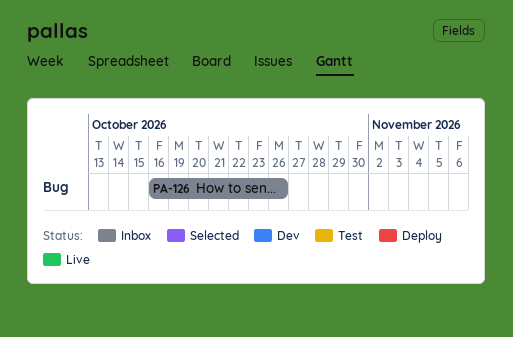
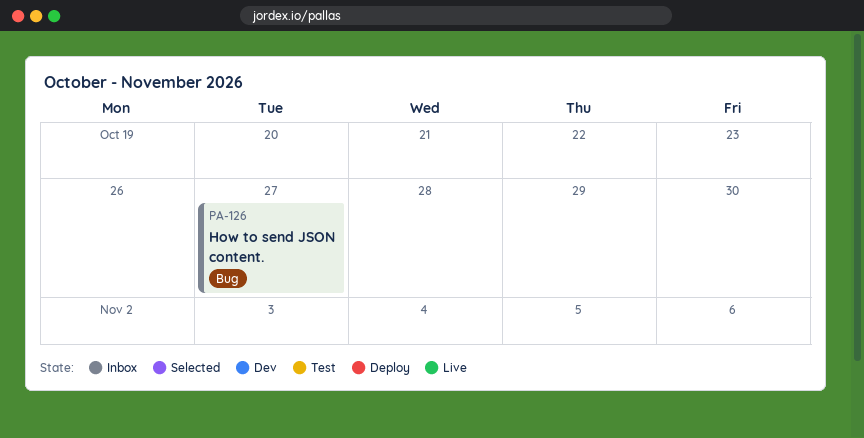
PA-126, due: Oct 26 -> Oct 27

